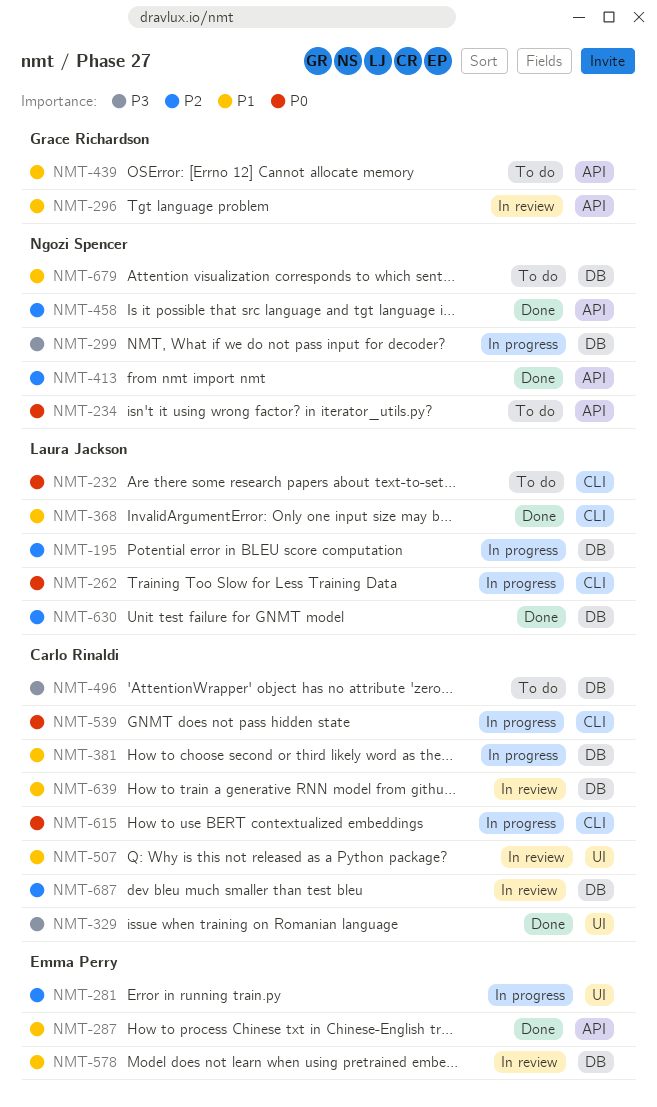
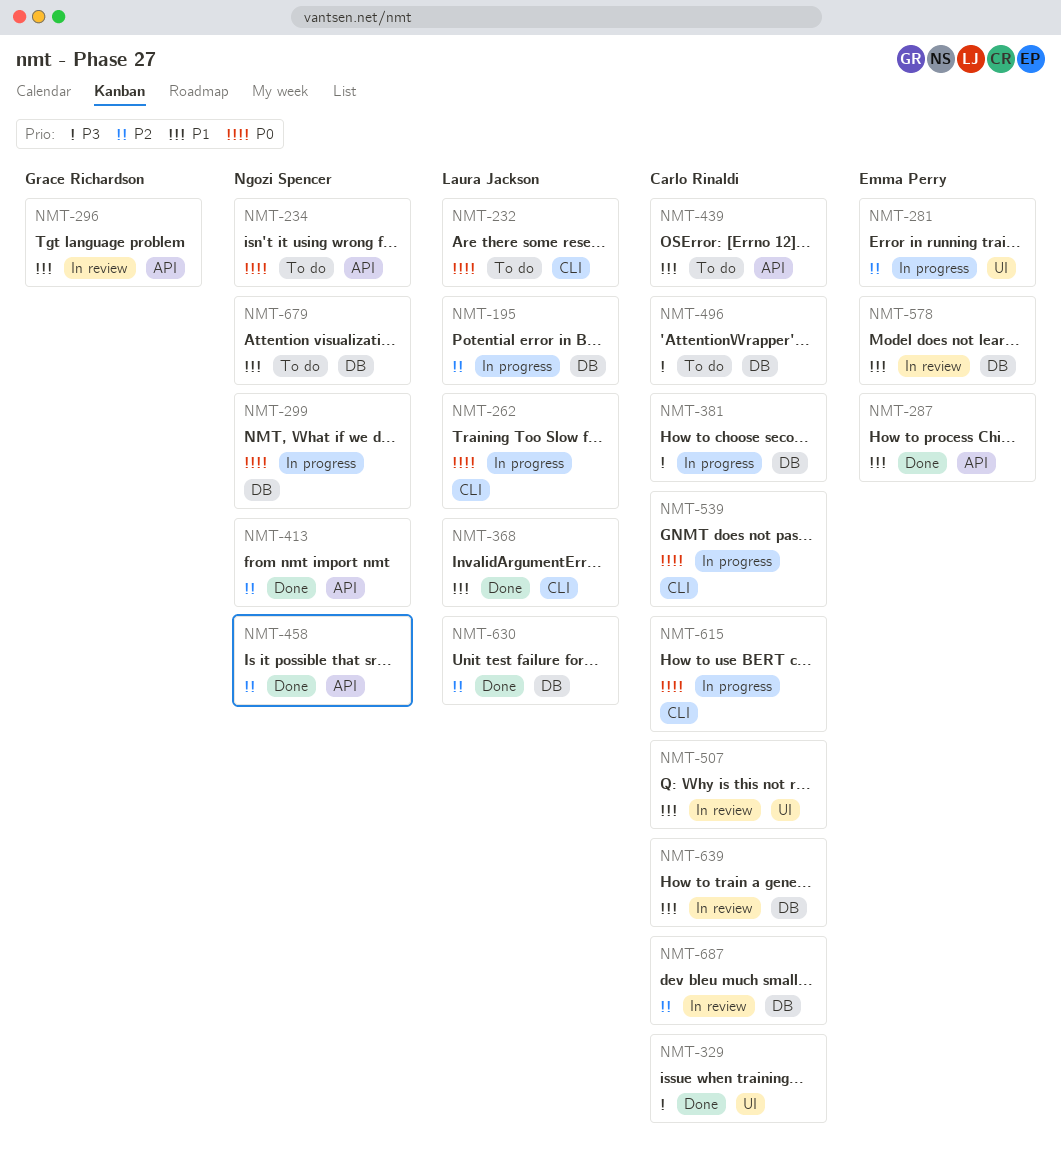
NMT-299, priority: P3 -> P0
NMT-381, priority: P1 -> P3
NMT-439, owner: Grace Richardson -> Carlo Rinaldi

